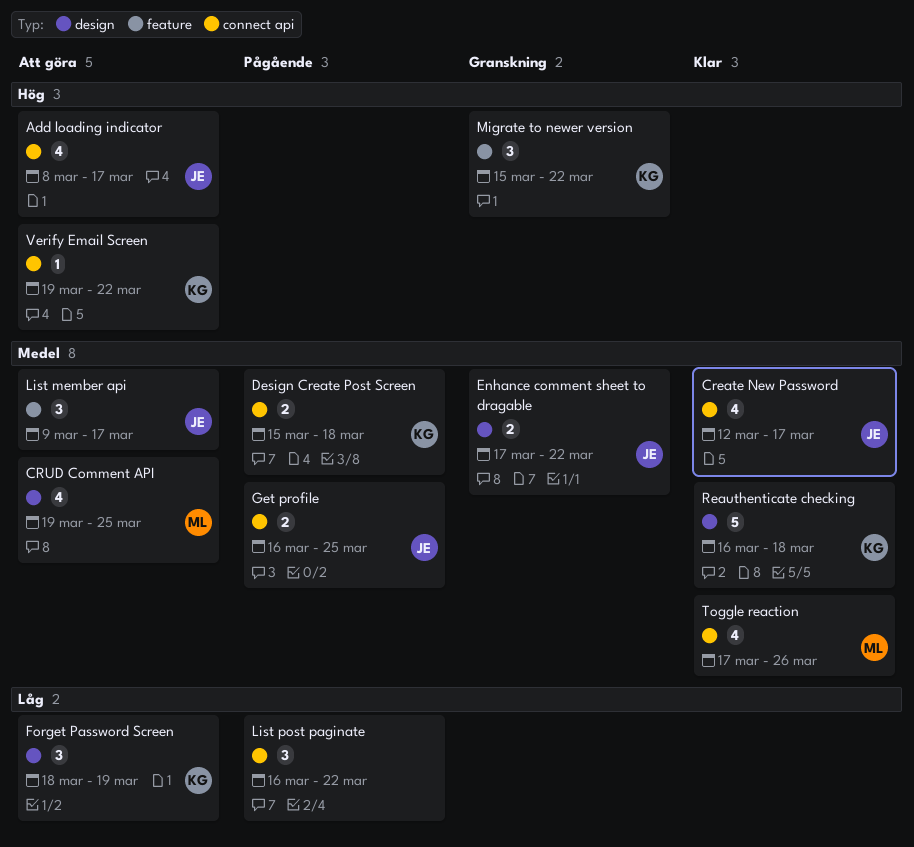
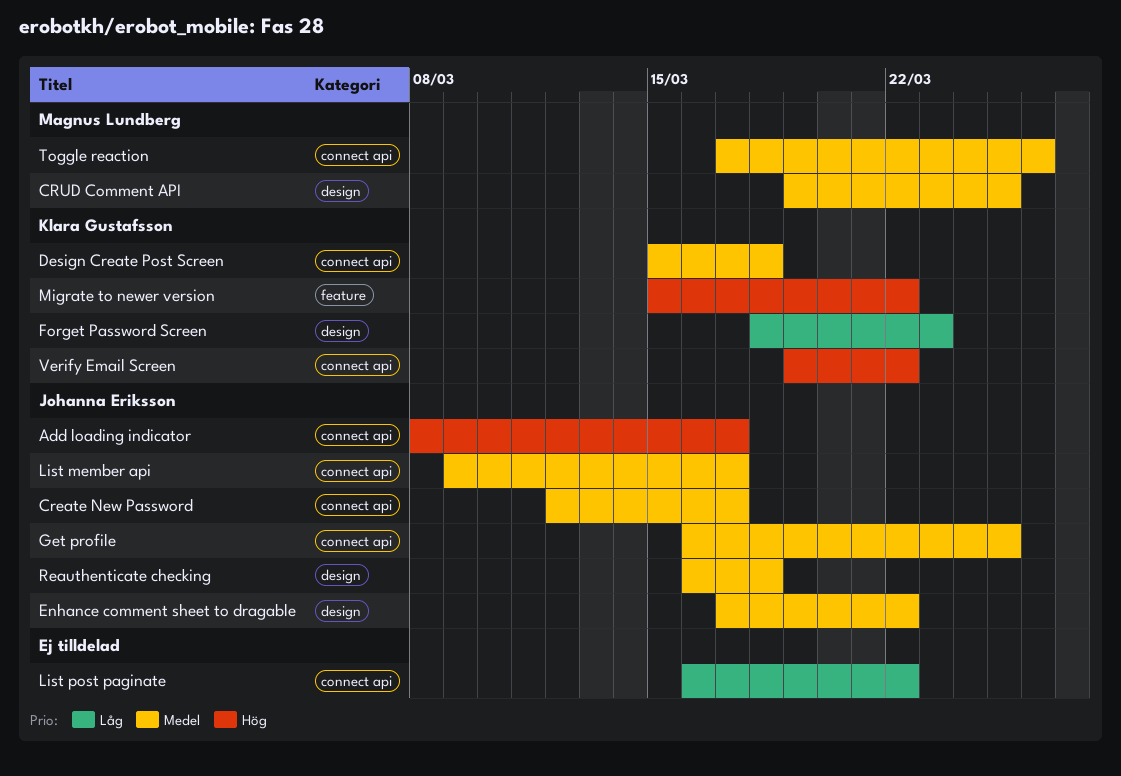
Forget Password Screen, due: Mar 19 -> Mar 23
List member api, label: feature -> connect api
Reauthenticate checking, owner: Klara Gustafsson -> Johanna Eriksson

